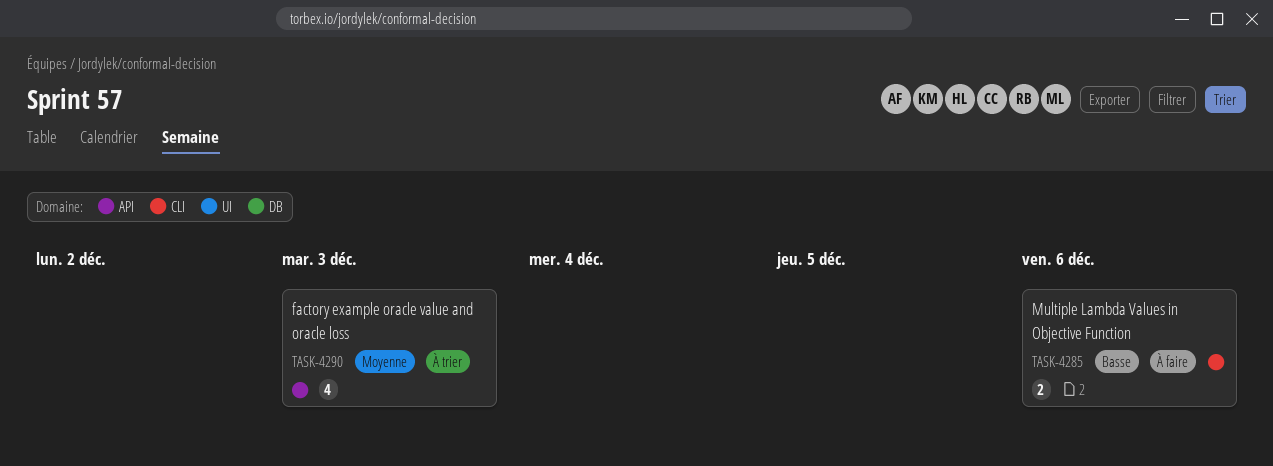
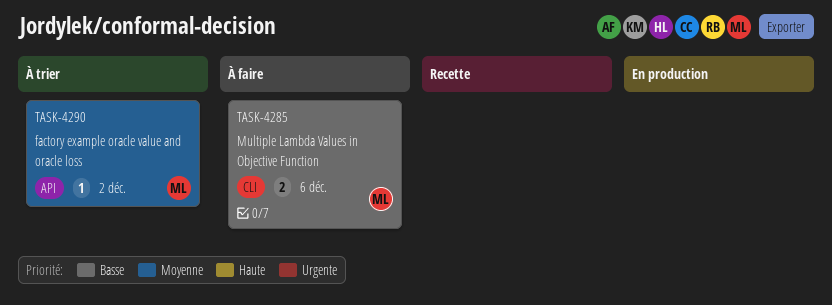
TASK-4290, estimate: 4 -> 1
TASK-4290, due: Dec 3 -> Dec 2

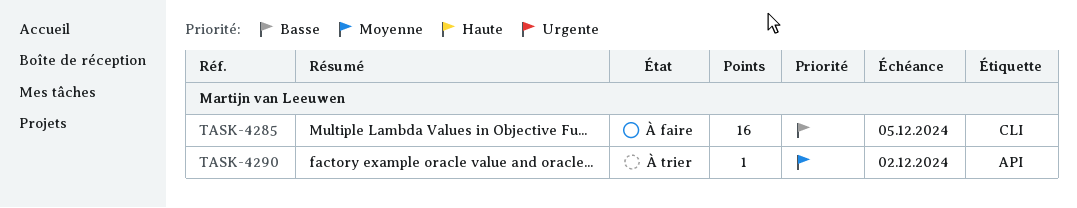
TASK-4285, estimate: 2 -> 16
TASK-4285, due: Dec 6 -> Dec 5

